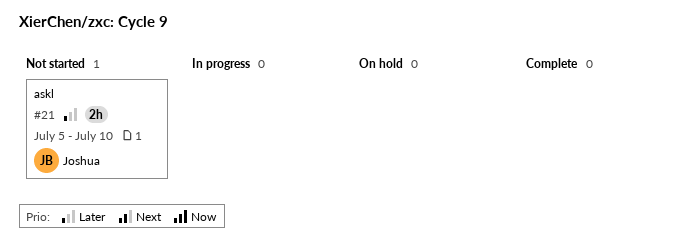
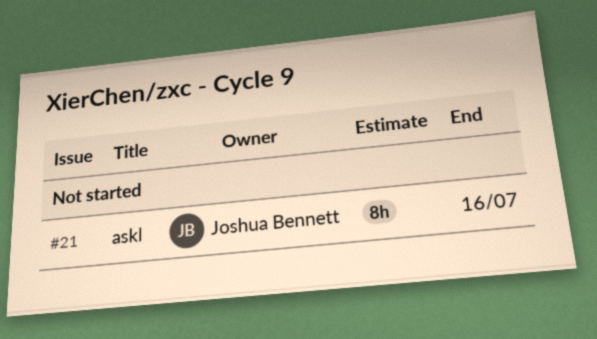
#21, estimate: 2h -> 8h
#21, due: Jul 10 -> Jul 16

